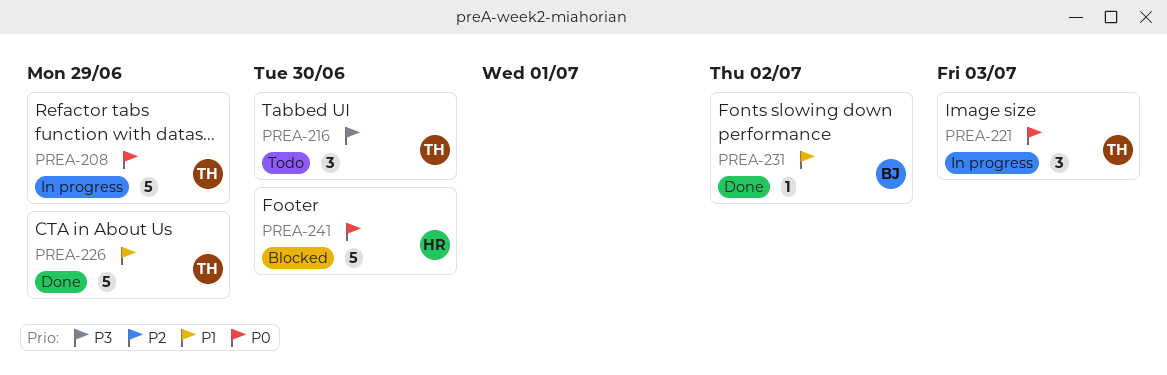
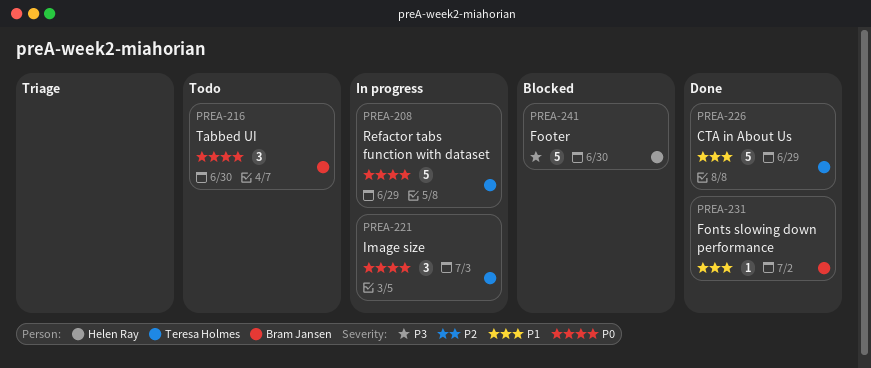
PREA-216, owner: Teresa Holmes -> Bram Jansen
PREA-216, priority: P3 -> P0
PREA-241, priority: P0 -> P3

